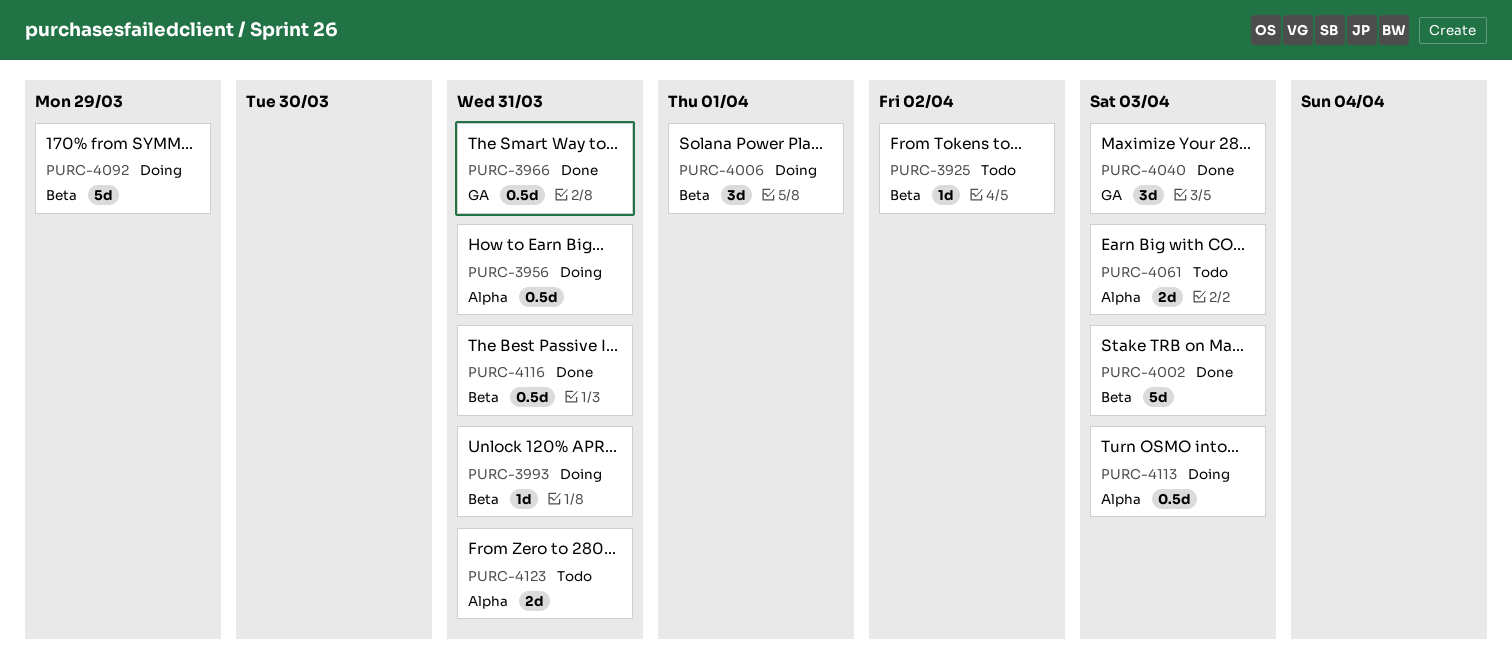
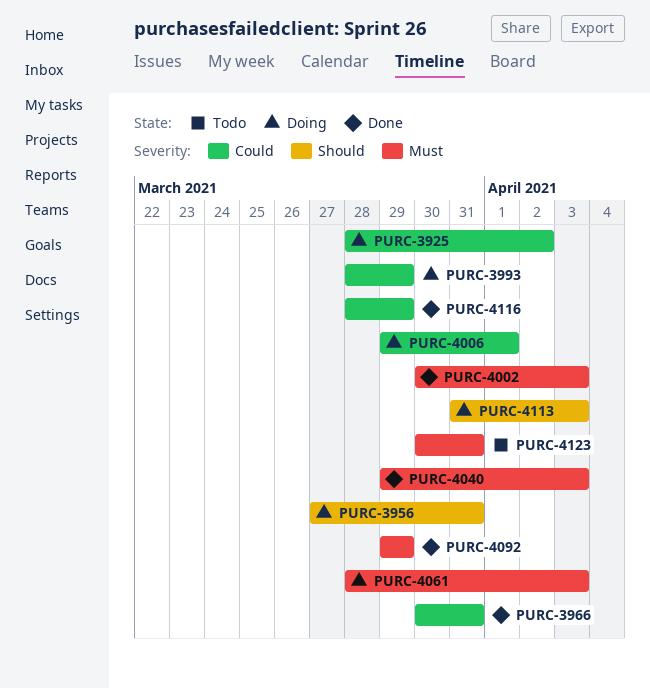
PURC-3925, status: Todo -> Doing
PURC-3993, due: Mar 31 -> Mar 29
PURC-4061, status: Todo -> Doing
PURC-4092, status: Doing -> Done
PURC-4116, due: Mar 31 -> Mar 29

